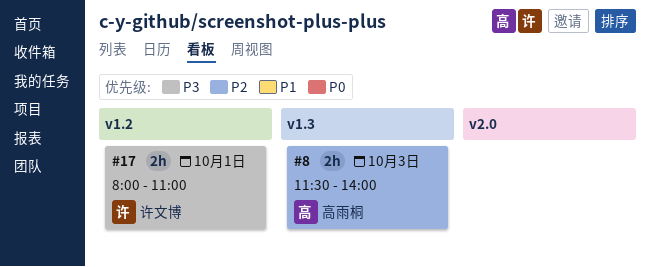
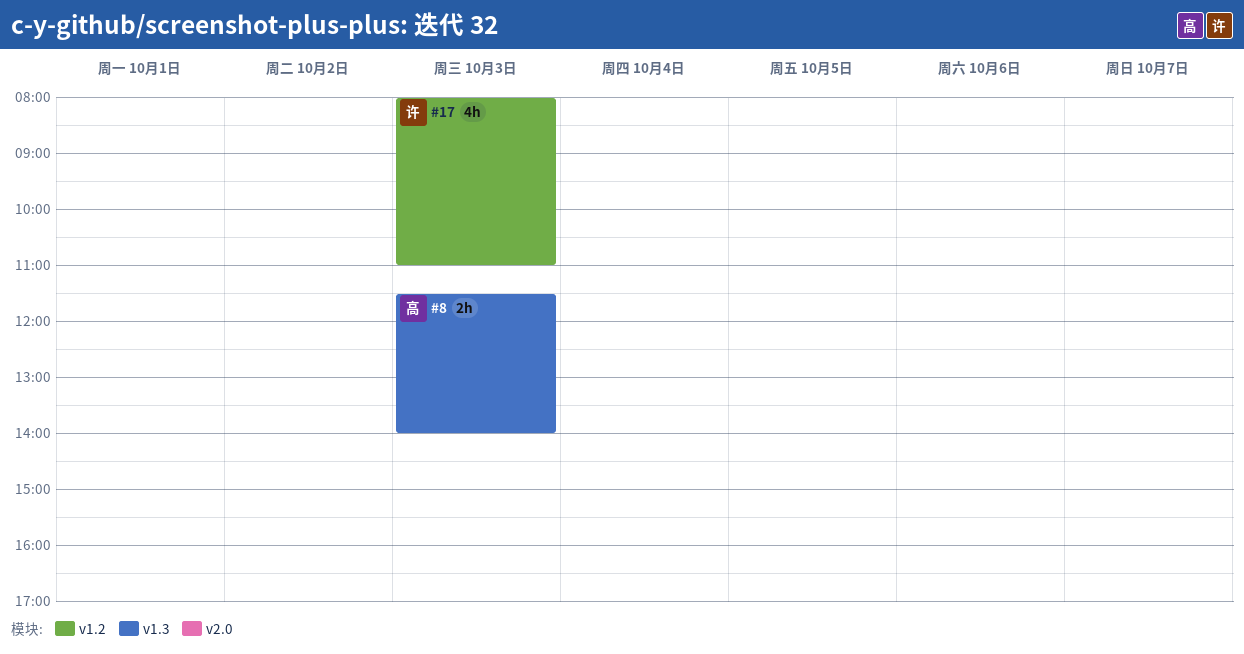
#17, estimate: 2h -> 4h
#17, day: Oct 1 -> Oct 3

